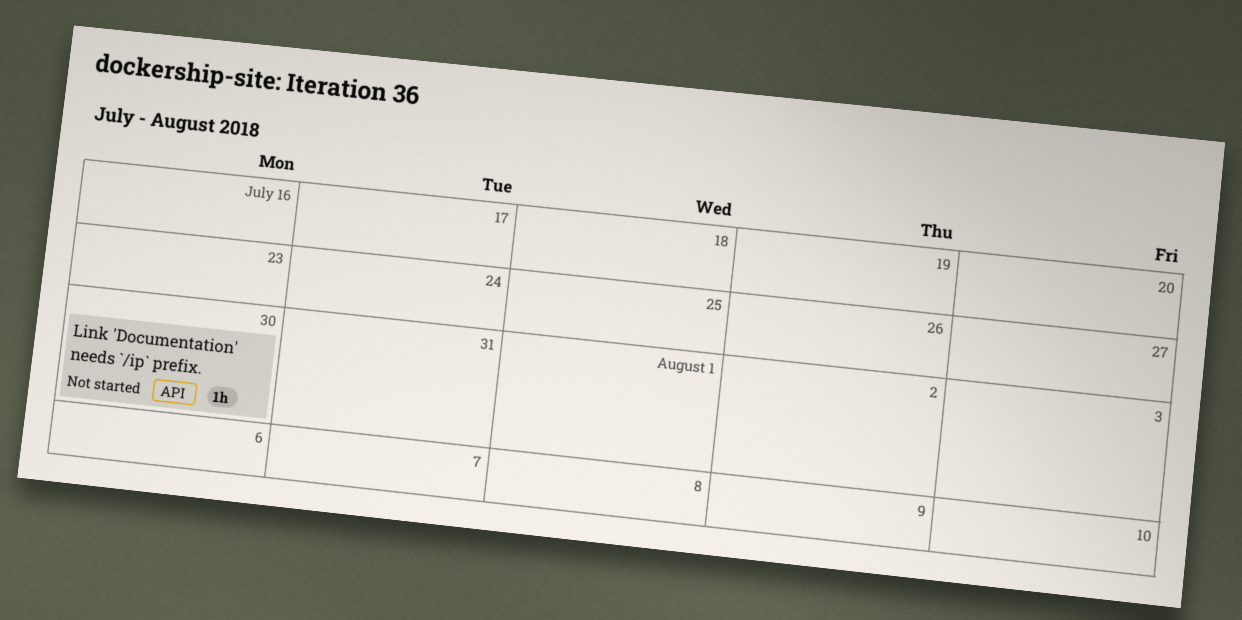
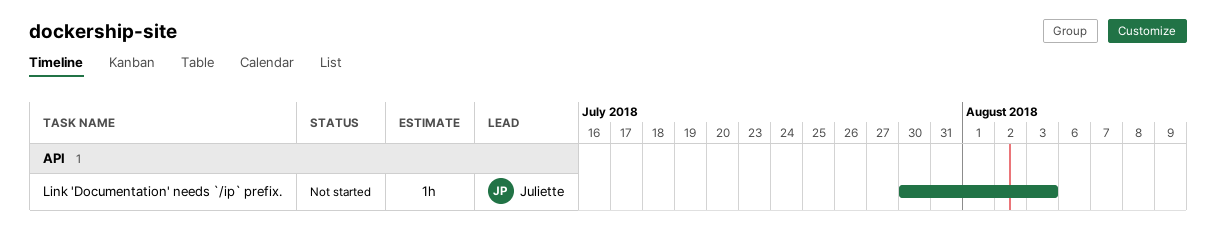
Link 'Documentation' needs `/ip` prefix., due: Jul 30 -> Aug 3

